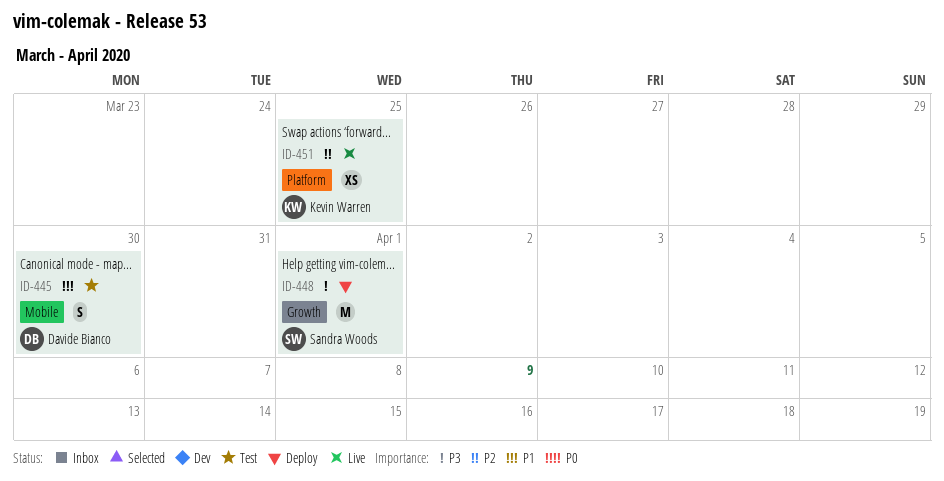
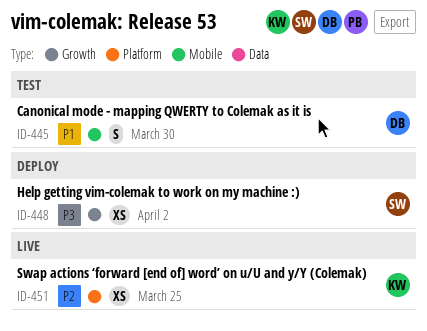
ID-448, estimate: M -> XS
ID-448, due: Apr 1 -> Apr 2

